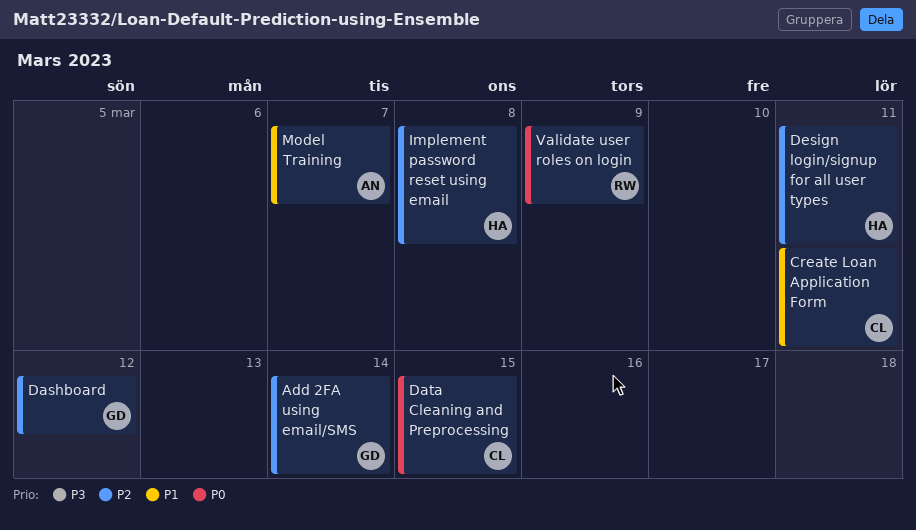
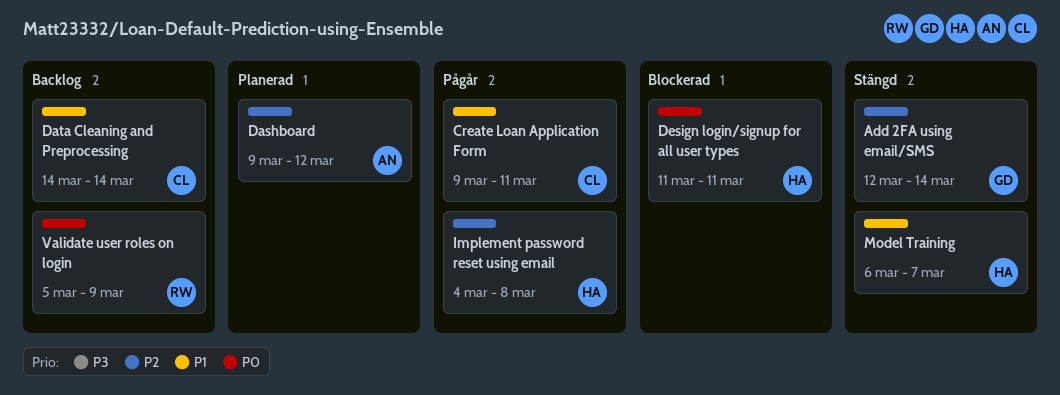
Dashboard, owner: GD -> AN
Data Cleaning and Preprocessing, priority: P0 -> P1
Data Cleaning and Preprocessing, due: Mar 15 -> Mar 14
Design login/signup for all user types, priority: P2 -> P0
Model Training, owner: AN -> HA

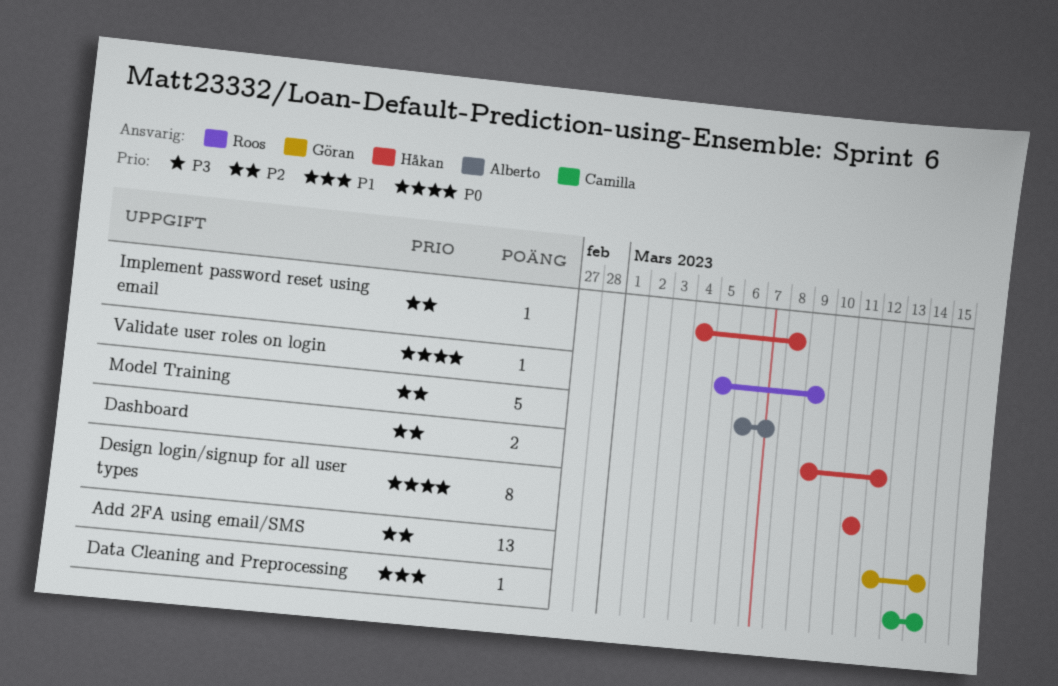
Create Loan Application Form: present -> none
Dashboard, owner: Alberto -> Håkan
Data Cleaning and Preprocessing, start: Mar 14 -> Mar 13
Model Training, owner: Håkan -> Alberto
Model Training, priority: P1 -> P2

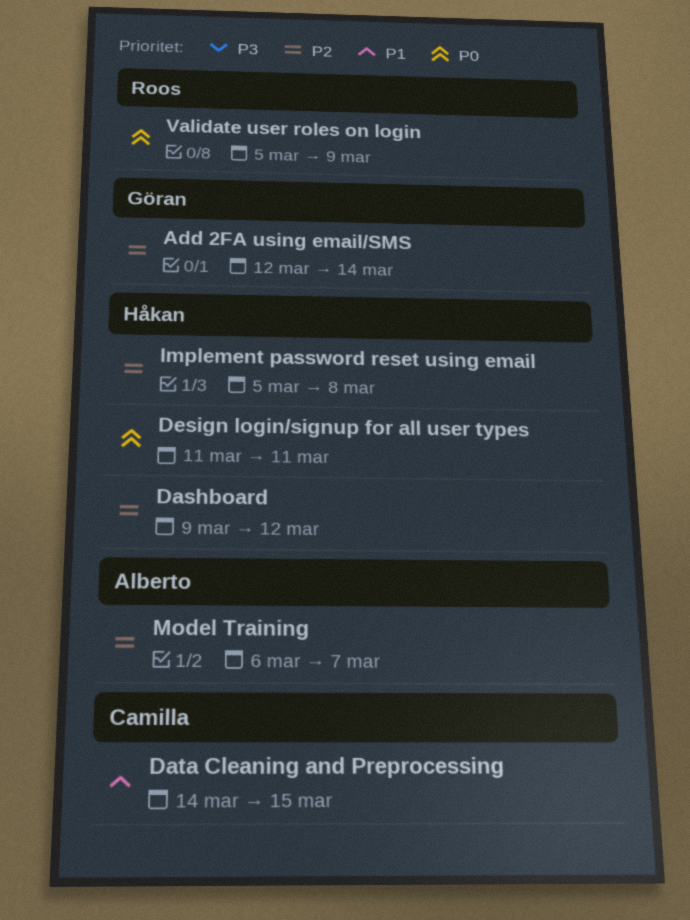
Data Cleaning and Preprocessing, start: Mar 13 -> Mar 14
Data Cleaning and Preprocessing, due: Mar 14 -> Mar 15
Implement password reset using email, start: Mar 4 -> Mar 5

